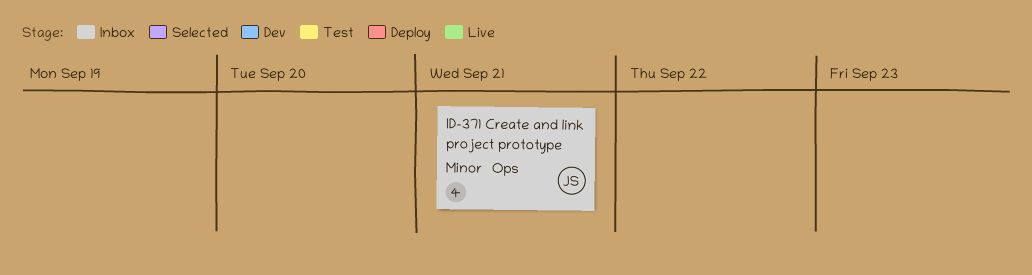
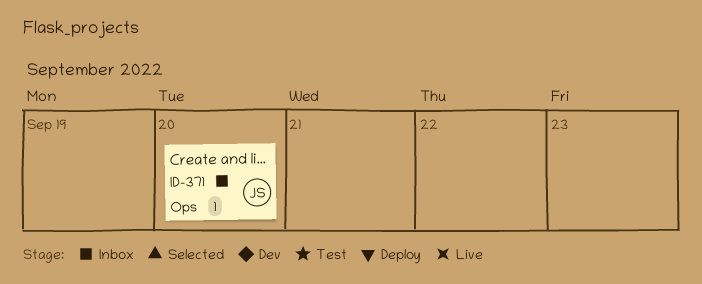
ID-371, estimate: 4 -> 1
ID-371, due: Sep 21 -> Sep 20

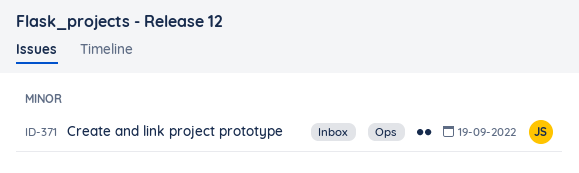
ID-371, estimate: 1 -> 2
ID-371, due: Sep 20 -> Sep 19

